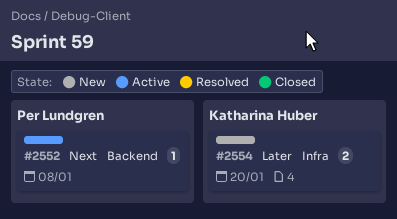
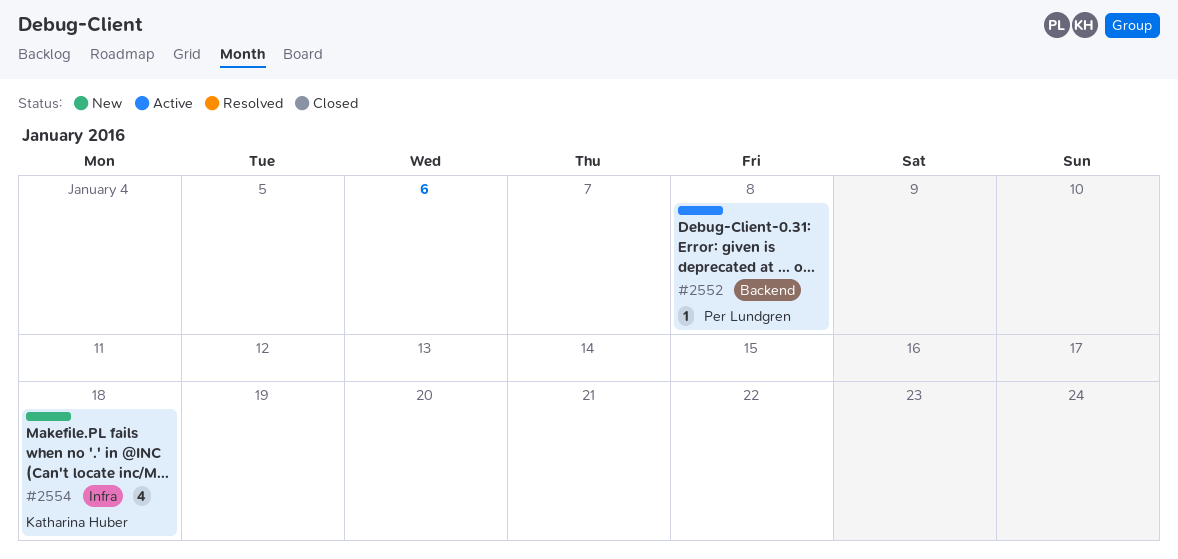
#2554, estimate: 2 -> 4
#2554, due: Jan 20 -> Jan 18

